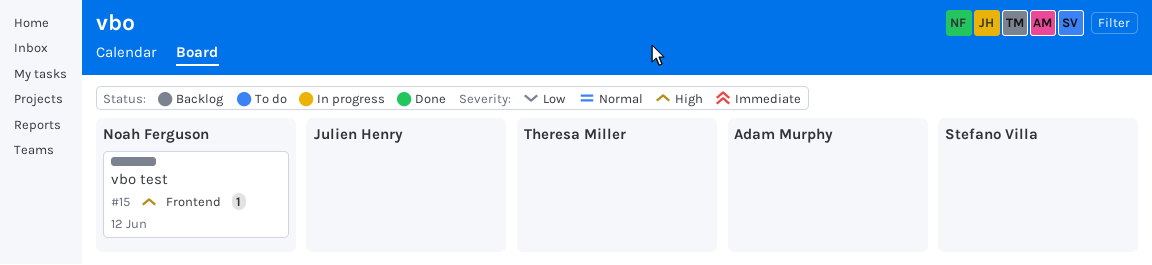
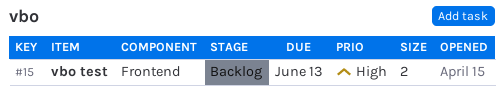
#15, estimate: 1 -> 2
#15, due: Jun 12 -> Jun 13

